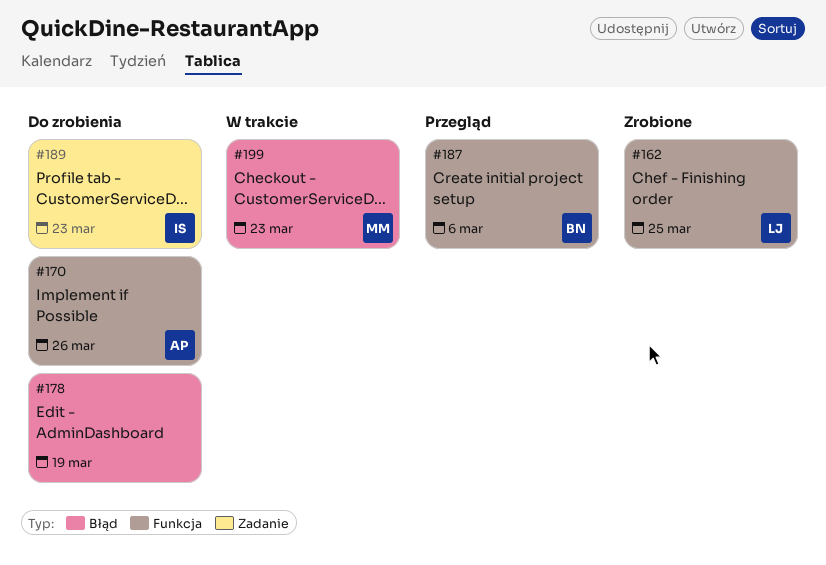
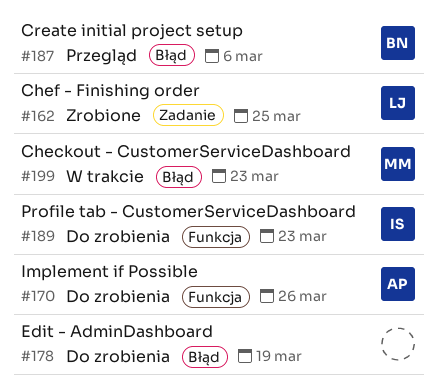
#162, label: Funkcja -> Zadanie
#187, label: Funkcja -> Błąd
#189, label: Zadanie -> Funkcja

